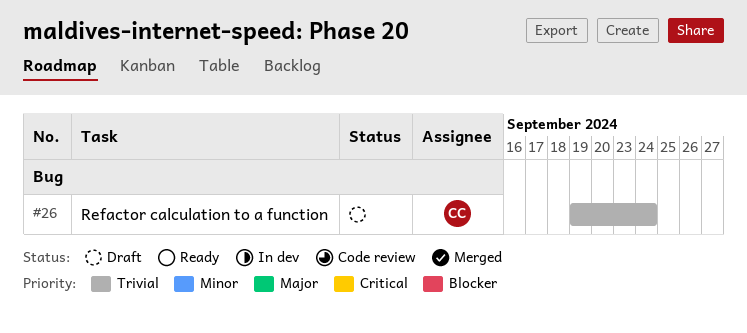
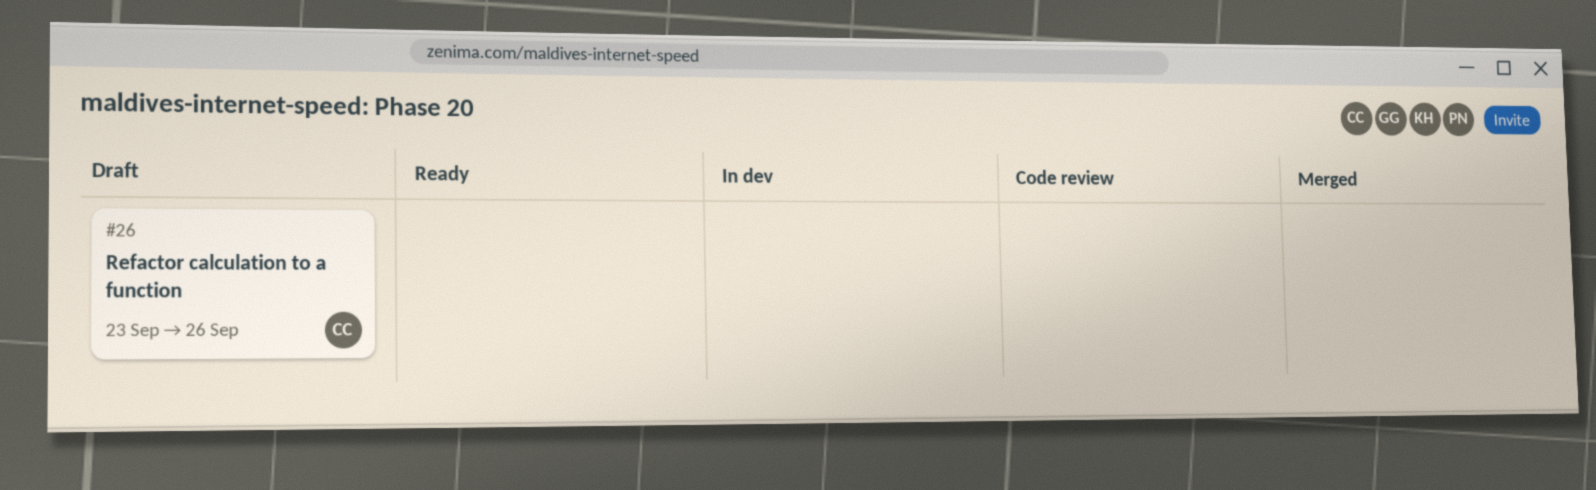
#26, start: Sep 19 -> Sep 23
#26, due: Sep 24 -> Sep 26

